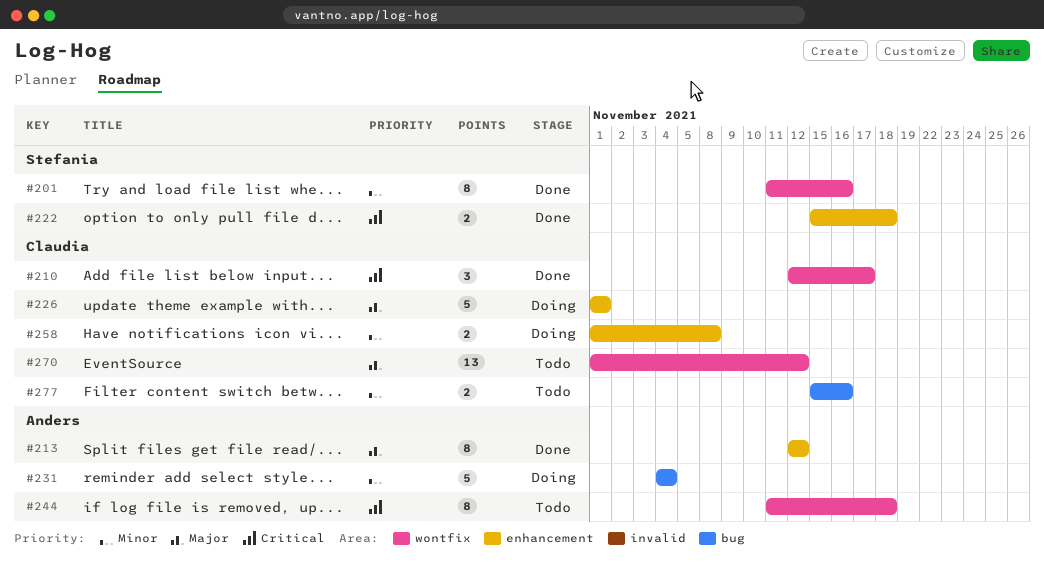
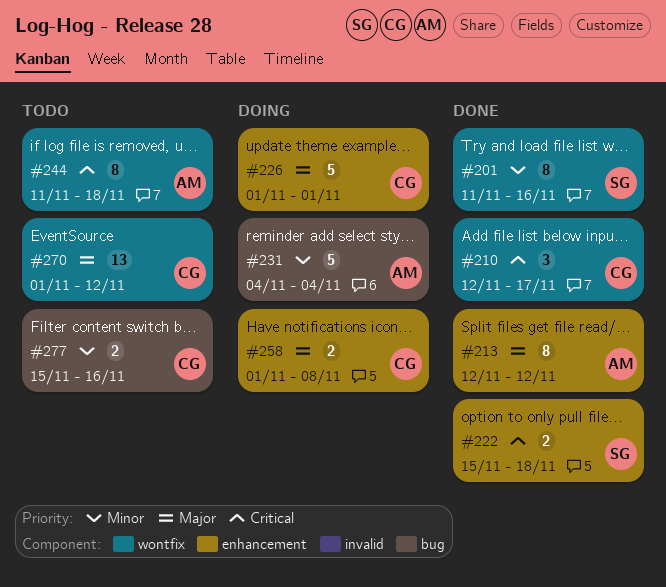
#258, priority: Minor -> Major

